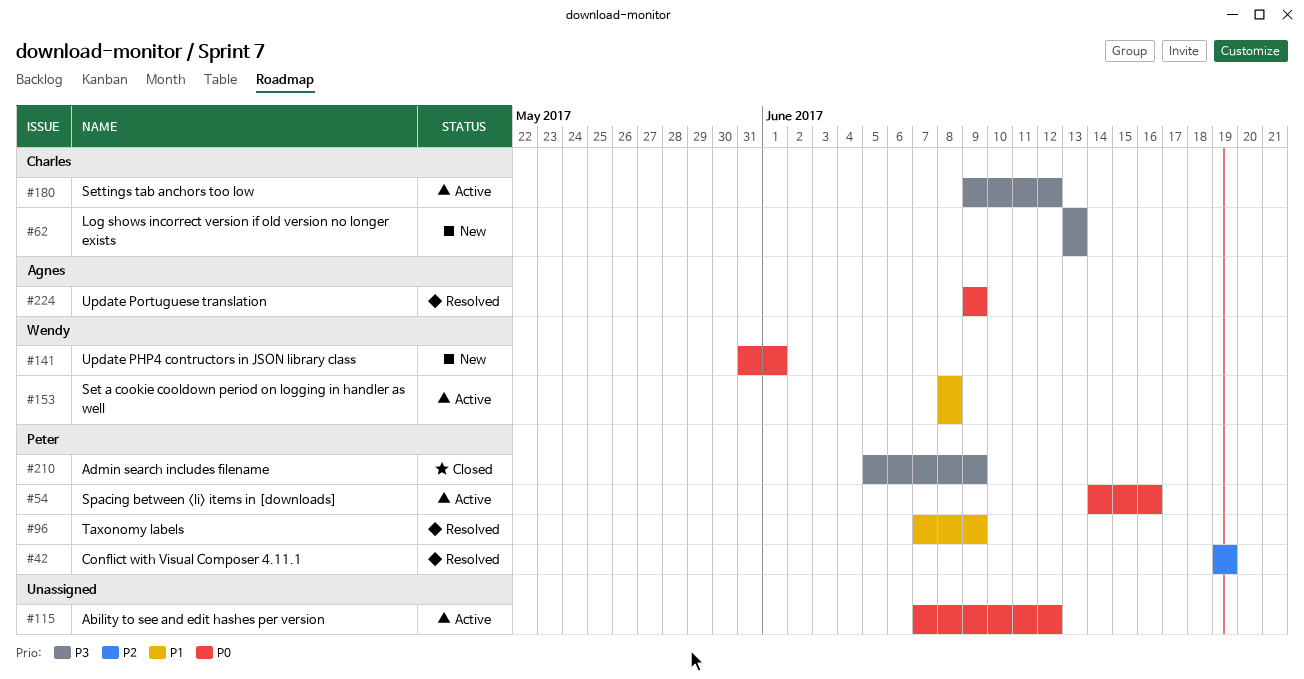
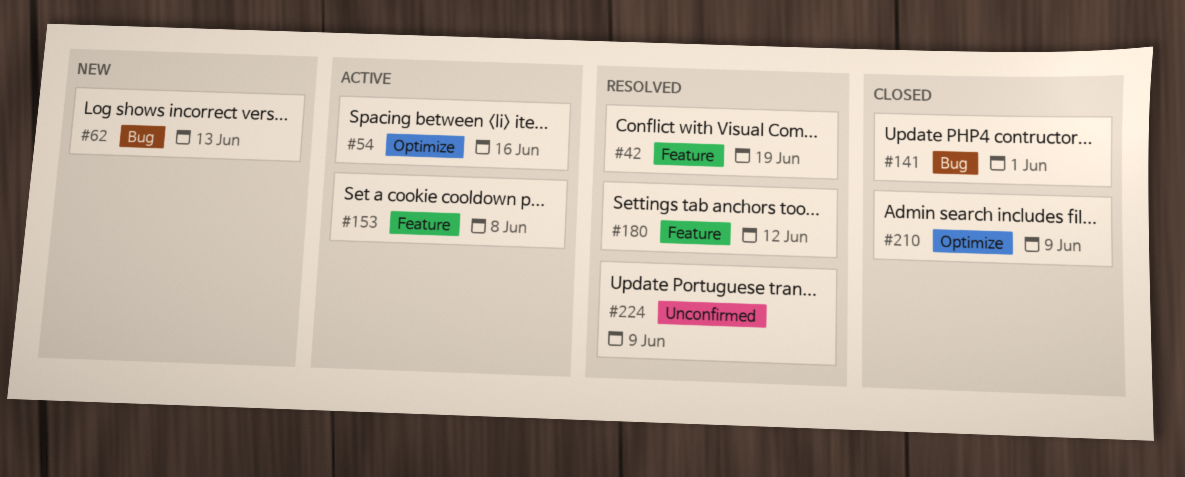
#96: present -> none
#115: present -> none
#141, status: New -> Closed
#180, status: Active -> Resolved

